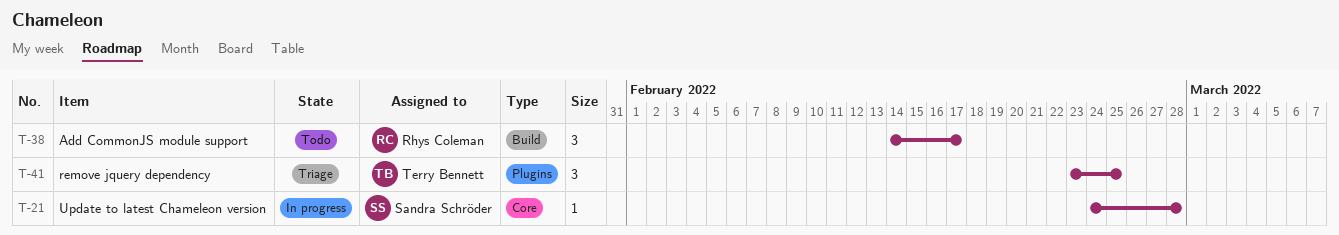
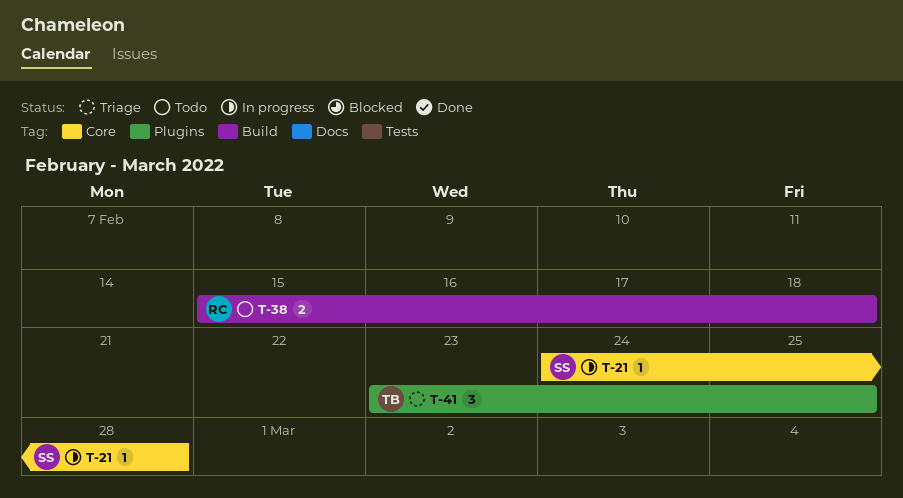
T-38, estimate: 3 -> 2
T-38, start: Feb 14 -> Feb 15
T-38, due: Feb 17 -> Feb 18

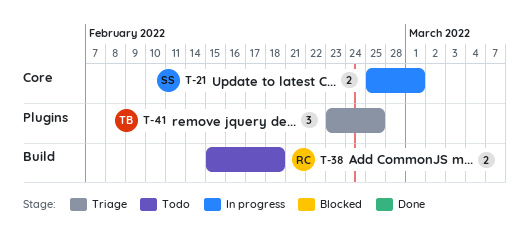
T-21, estimate: 1 -> 2
T-21, start: Feb 24 -> Feb 25
T-21, due: Feb 28 -> Mar 1

